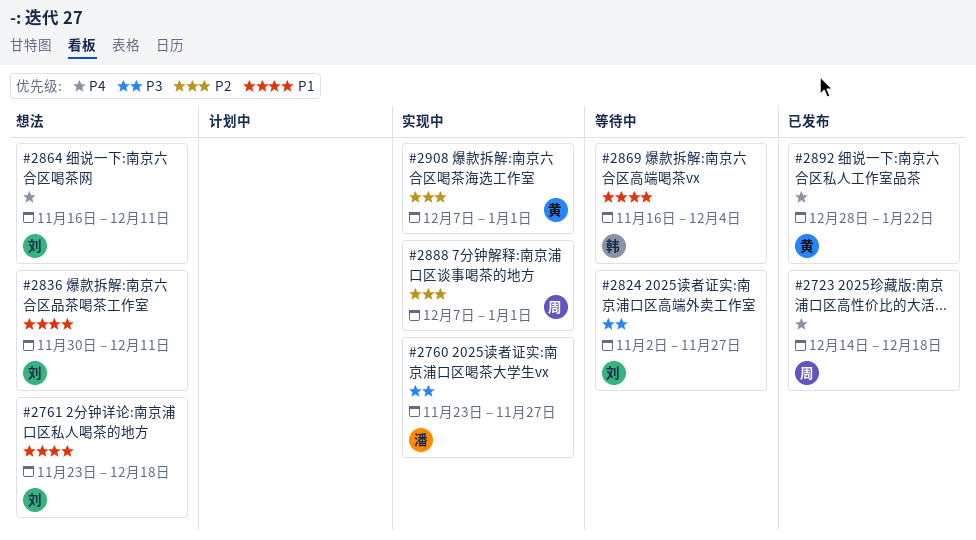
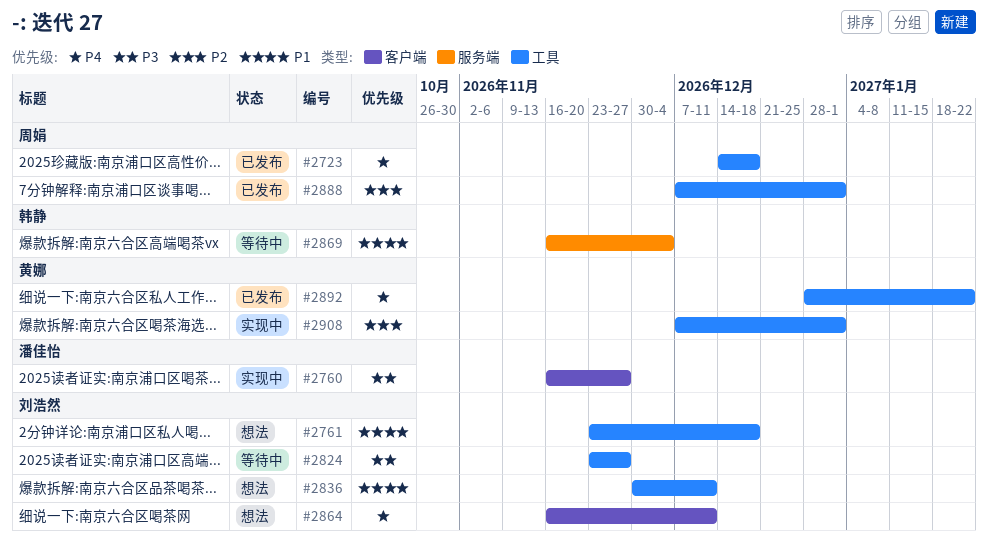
#2760, start: Nov 23 -> Nov 16
#2824, start: Nov 2 -> Nov 23
#2888, status: 实现中 -> 已发布

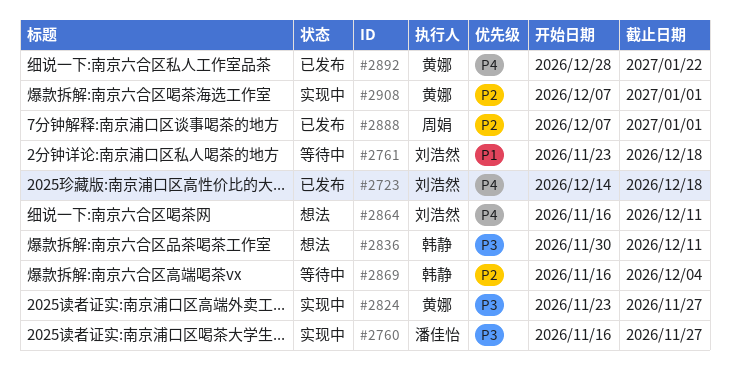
#2723, owner: 周娟 -> 刘浩然
#2761, status: 想法 -> 等待中
#2824, status: 等待中 -> 实现中
#2824, owner: 刘浩然 -> 黄娜
#2836, owner: 刘浩然 -> 韩静
#2836, priority: P1 -> P3
#2869, priority: P1 -> P2

